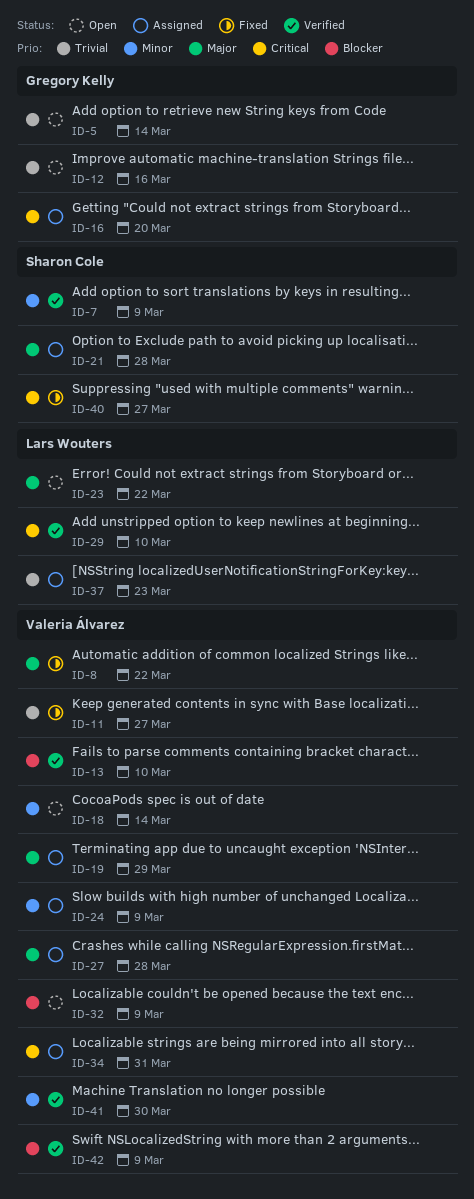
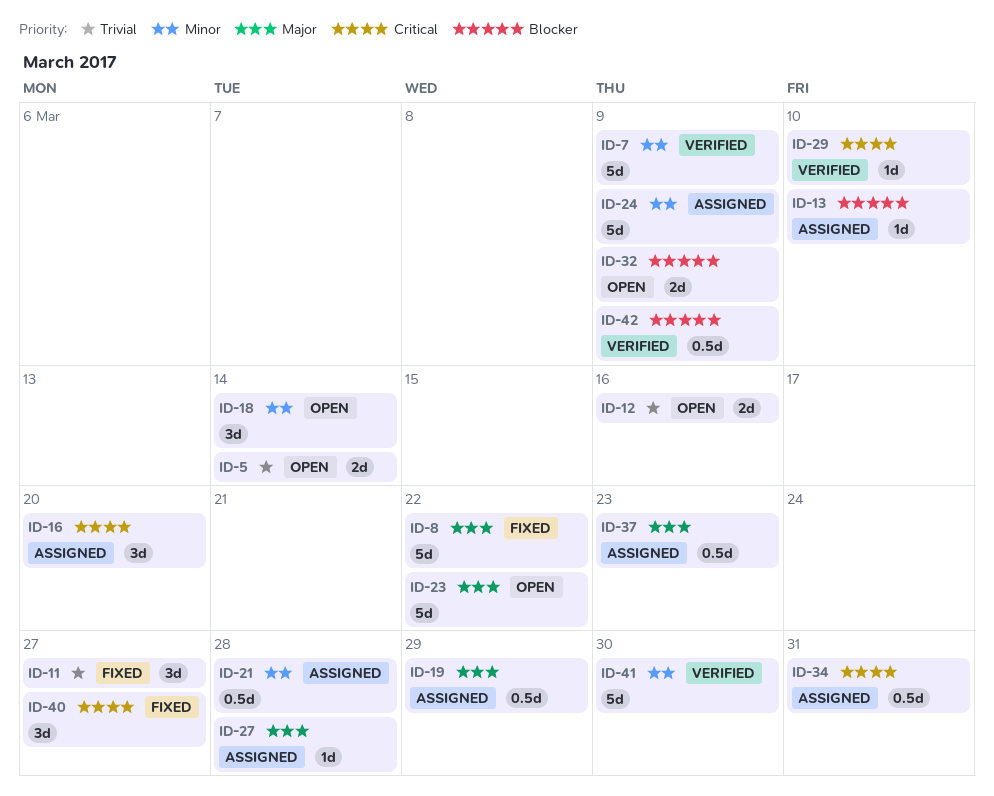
ID-13, status: Verified -> Assigned
ID-21, priority: Major -> Minor
ID-37, priority: Trivial -> Major

